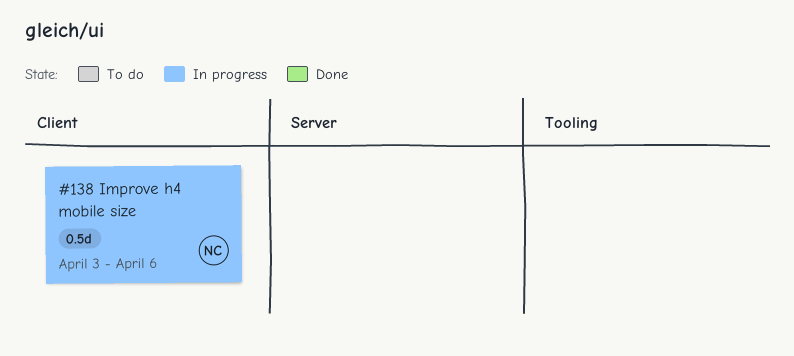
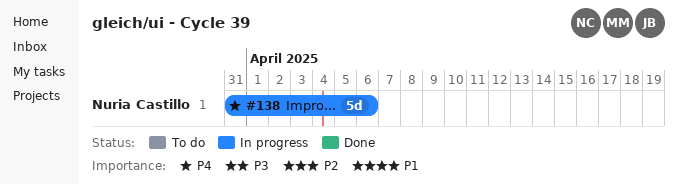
#138, estimate: 0.5d -> 5d
#138, start: Apr 3 -> Mar 31

